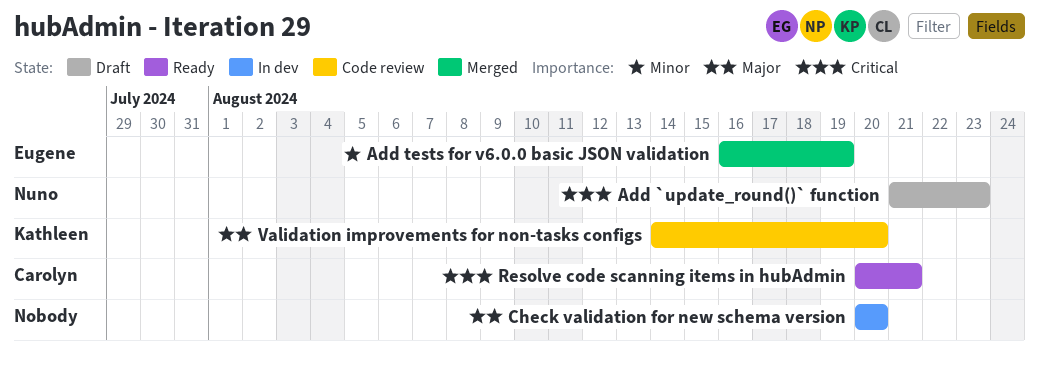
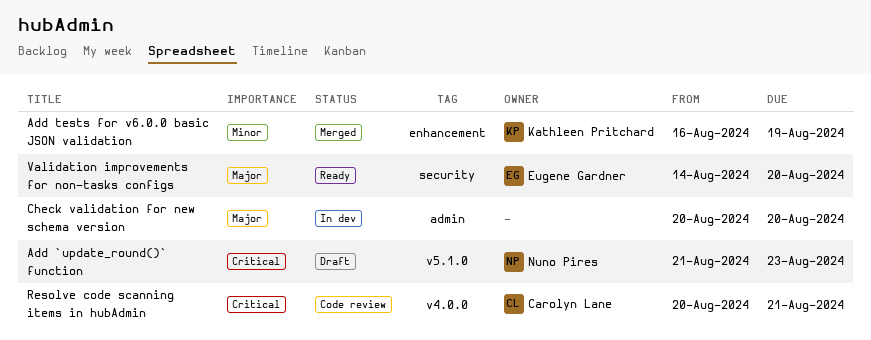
Add tests for v6.0.0 basic JSON validation, owner: Eugene Gardner -> Kathleen Pritchard
Resolve code scanning items in hubAdmin, status: Ready -> Code review
Validation improvements for non‑tasks configs, status: Code review -> Ready
Validation improvements for non‑tasks configs, owner: Kathleen Pritchard -> Eugene Gardner

